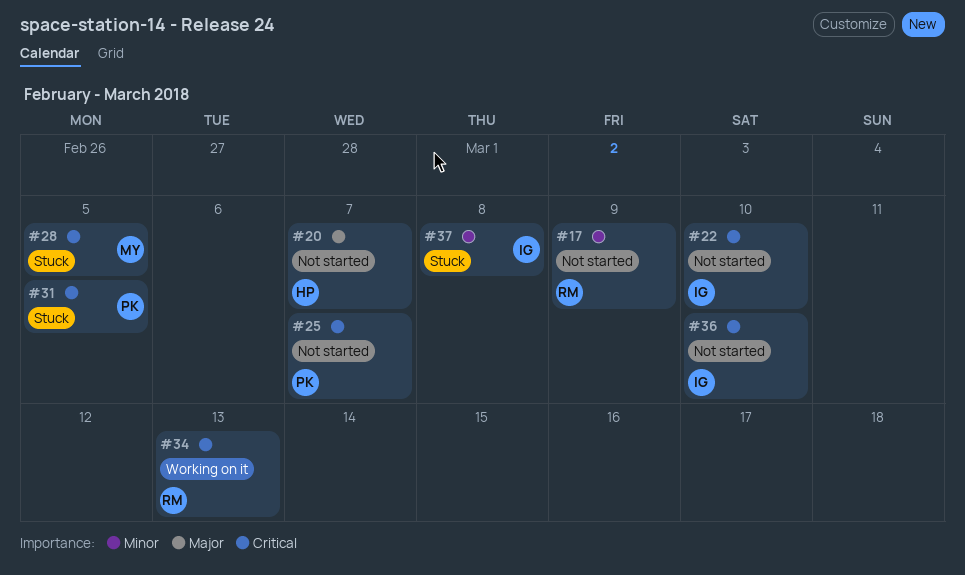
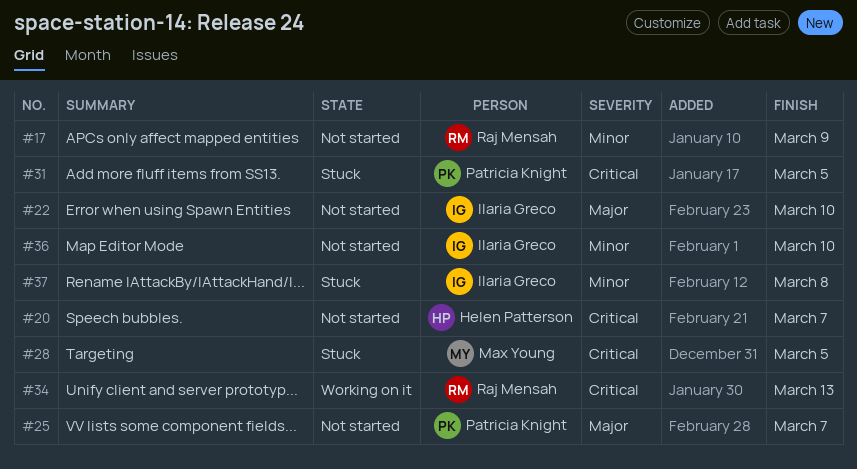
#20, priority: Major -> Critical
#22, priority: Critical -> Major
#25, priority: Critical -> Major
#36, priority: Critical -> Minor

